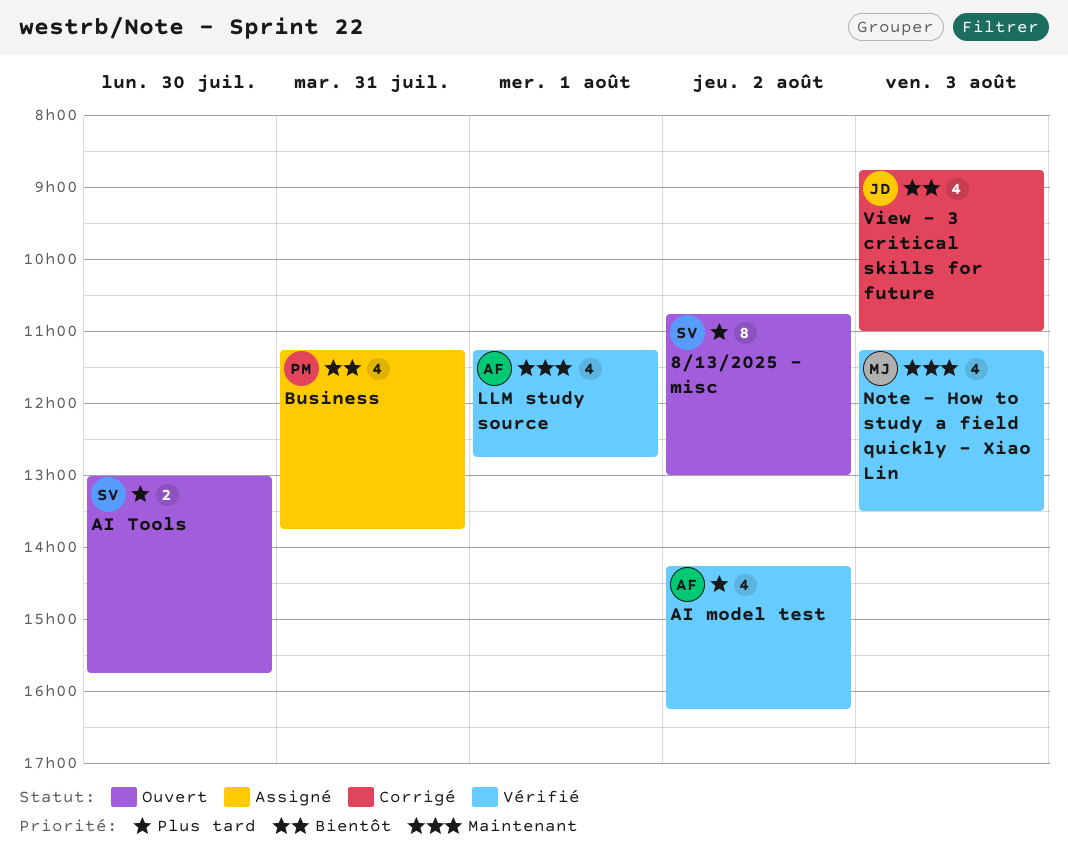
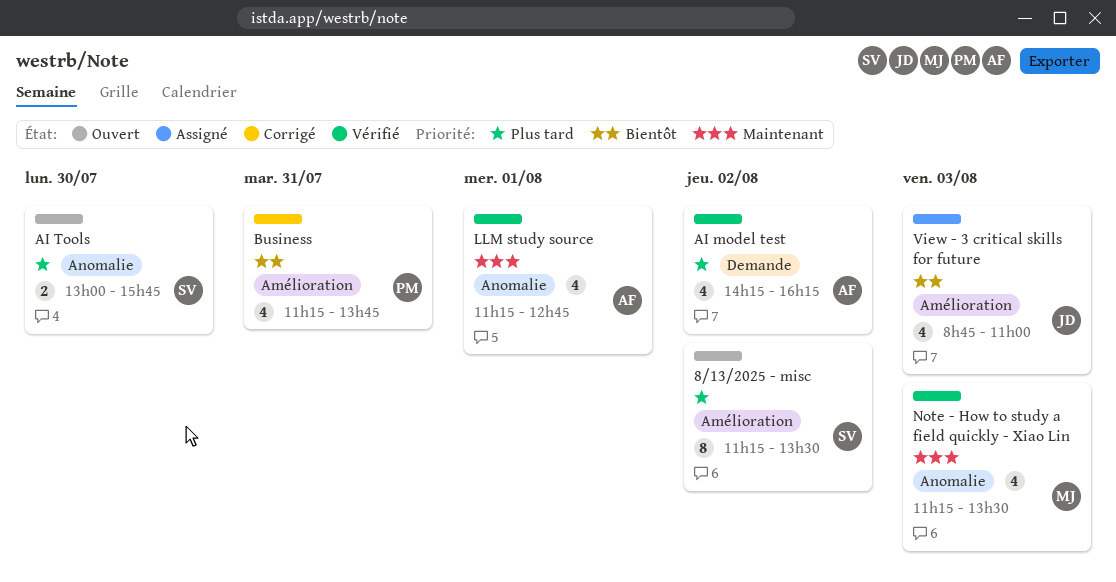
8/13/2025 - misc, begins: 10:45 -> 11:15
8/13/2025 - misc, ends: 13:00 -> 13:30
Business, status: Assigné -> Corrigé
View - 3 critical skills for future, status: Corrigé -> Assigné

